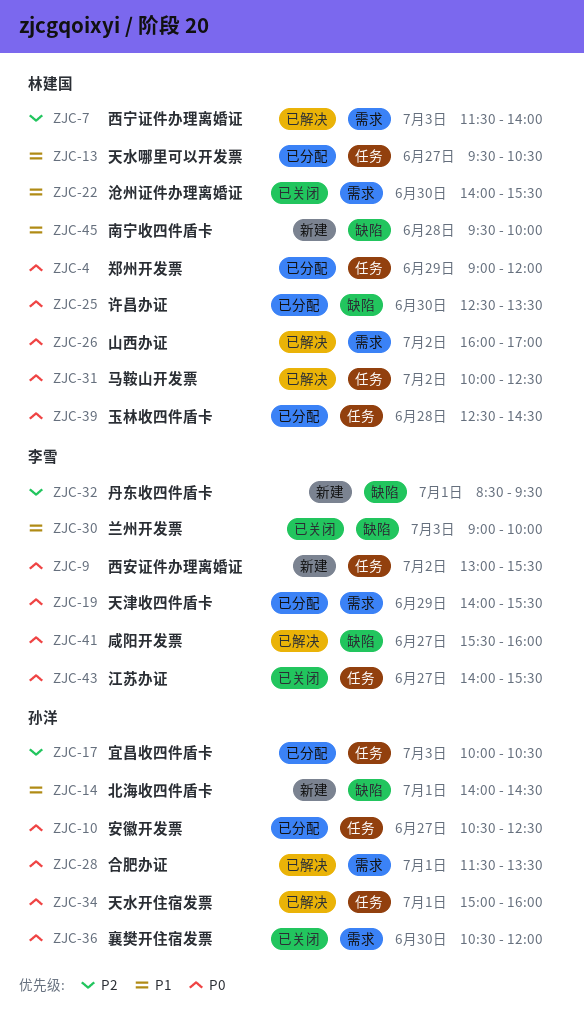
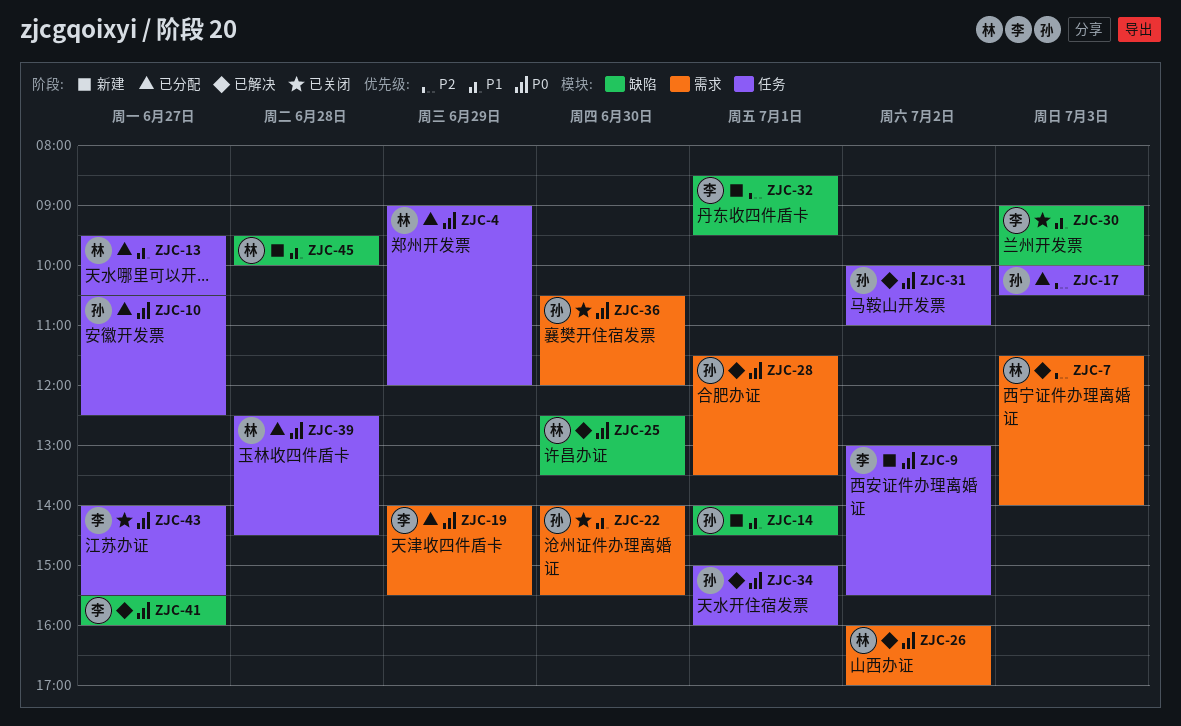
ZJC-22, owner: 林建国 -> 孙洋
ZJC-25, status: 已分配 -> 已解决
ZJC-31, owner: 林建国 -> 孙洋
ZJC-31, ends: 12:30 -> 11:00

